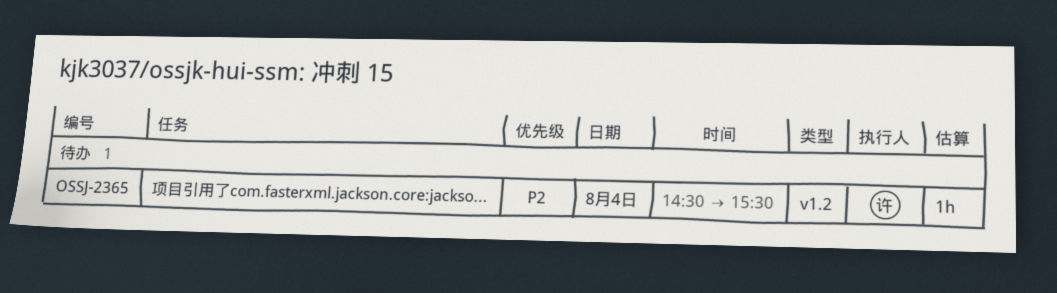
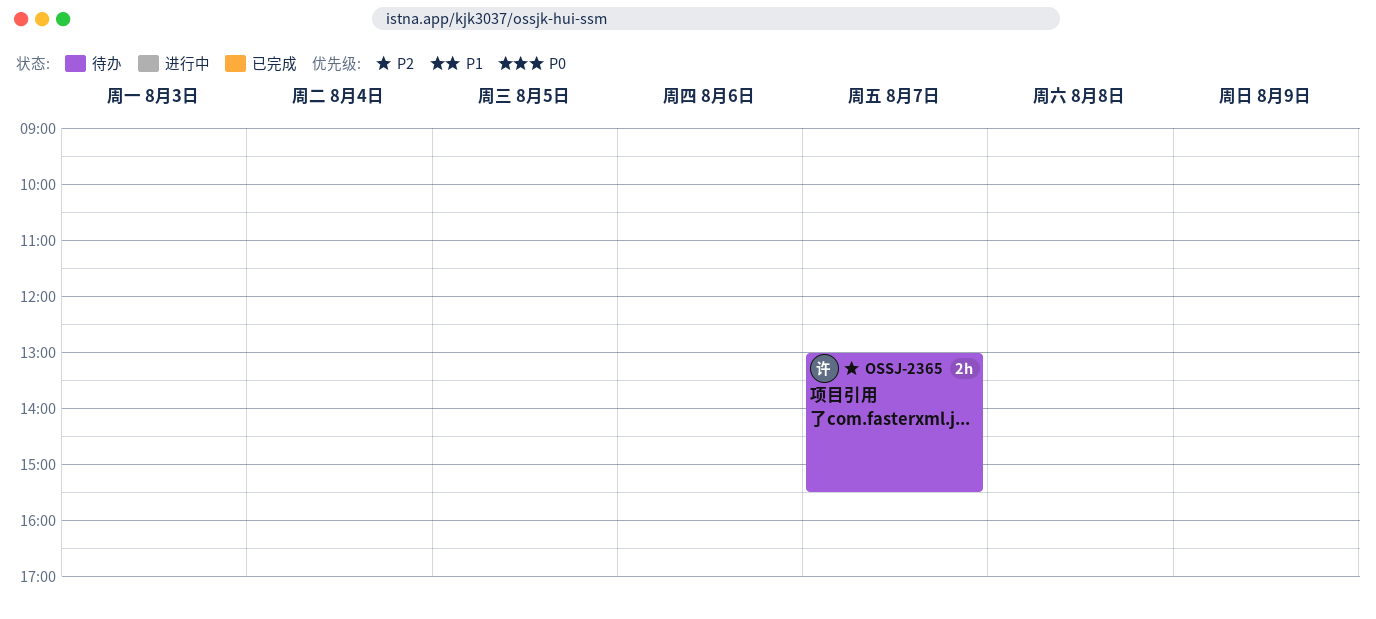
OSSJ-2365, estimate: 1h -> 2h
OSSJ-2365, day: Aug 4 -> Aug 7
OSSJ-2365, begins: 14:30 -> 13:00

